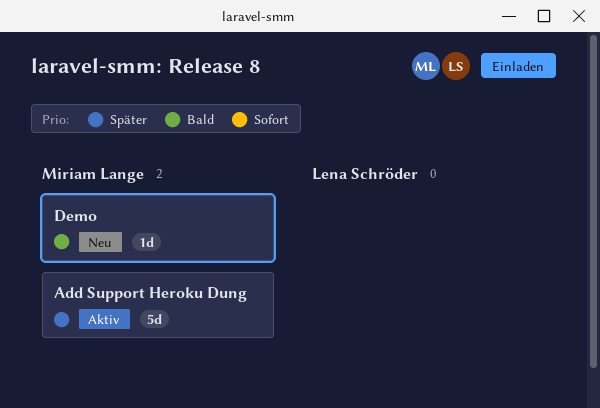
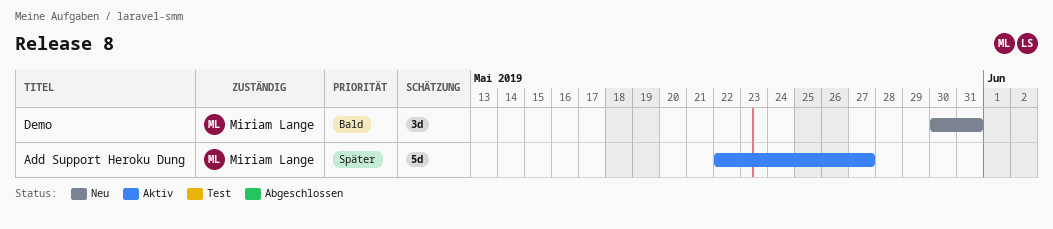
Demo, estimate: 1d -> 3d

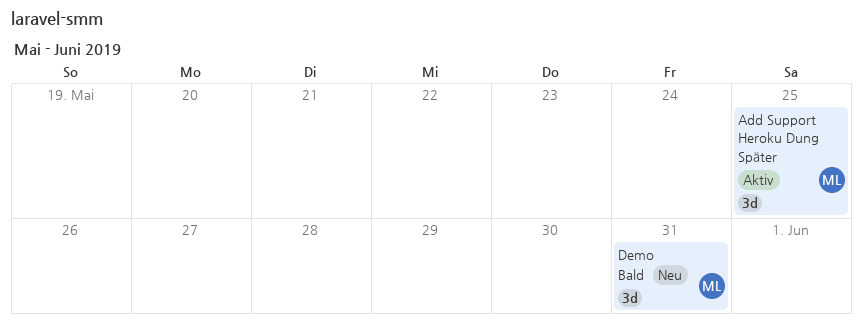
Add Support Heroku Dung, estimate: 5d -> 3d
Add Support Heroku Dung, due: May 27 -> May 25

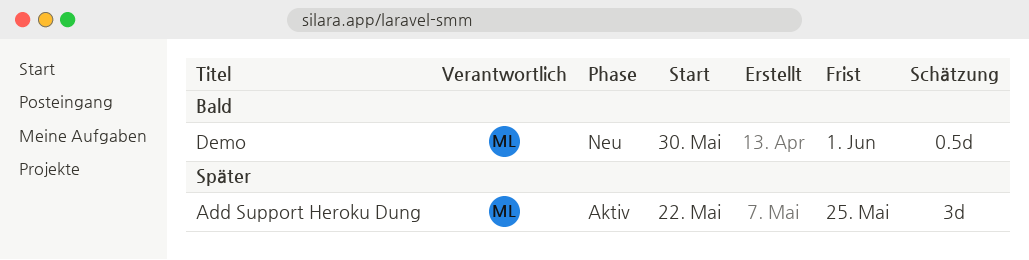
Demo, estimate: 3d -> 0.5d
Demo, due: May 31 -> Jun 1

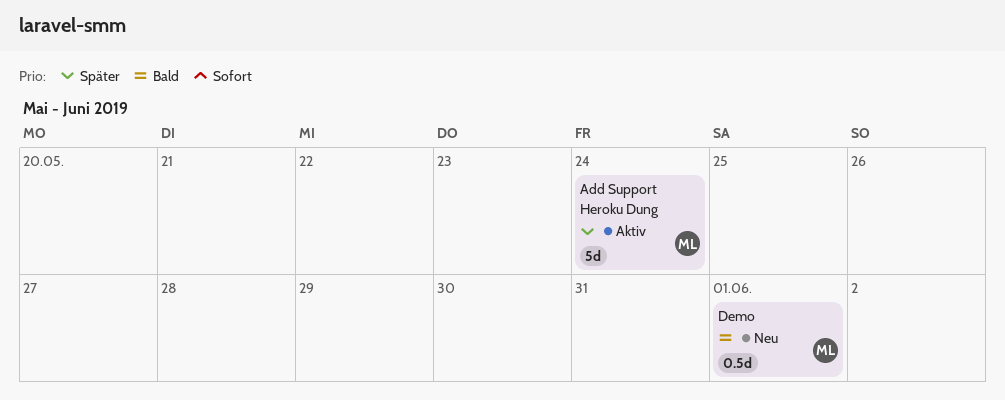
Add Support Heroku Dung, estimate: 3d -> 5d
Add Support Heroku Dung, due: May 25 -> May 24

